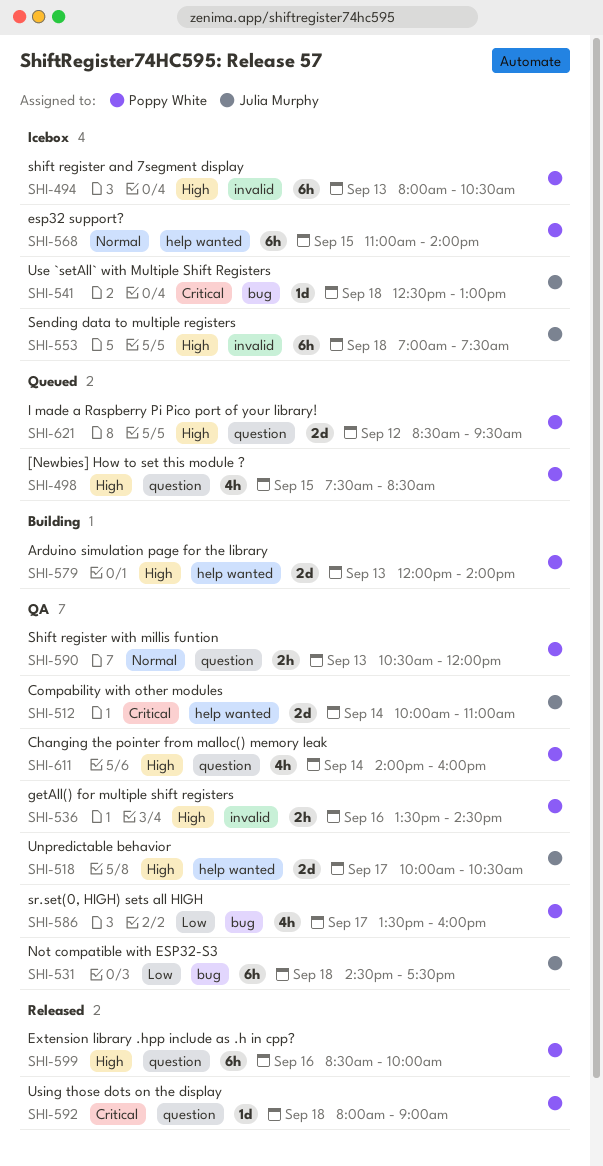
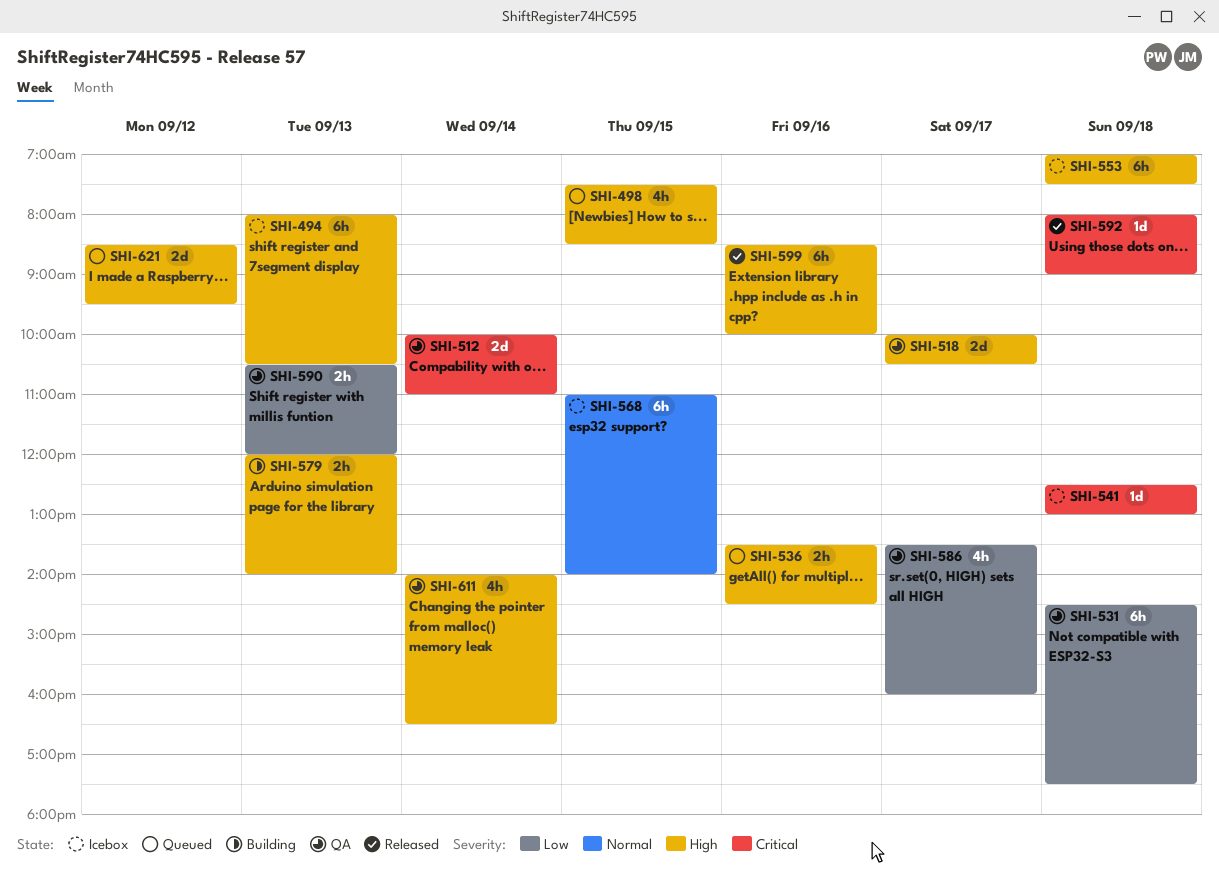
SHI-536, status: QA -> Queued
SHI-579, estimate: 2d -> 2h
SHI-590, priority: Normal -> Low
SHI-611, ends: 16:00 -> 16:30

